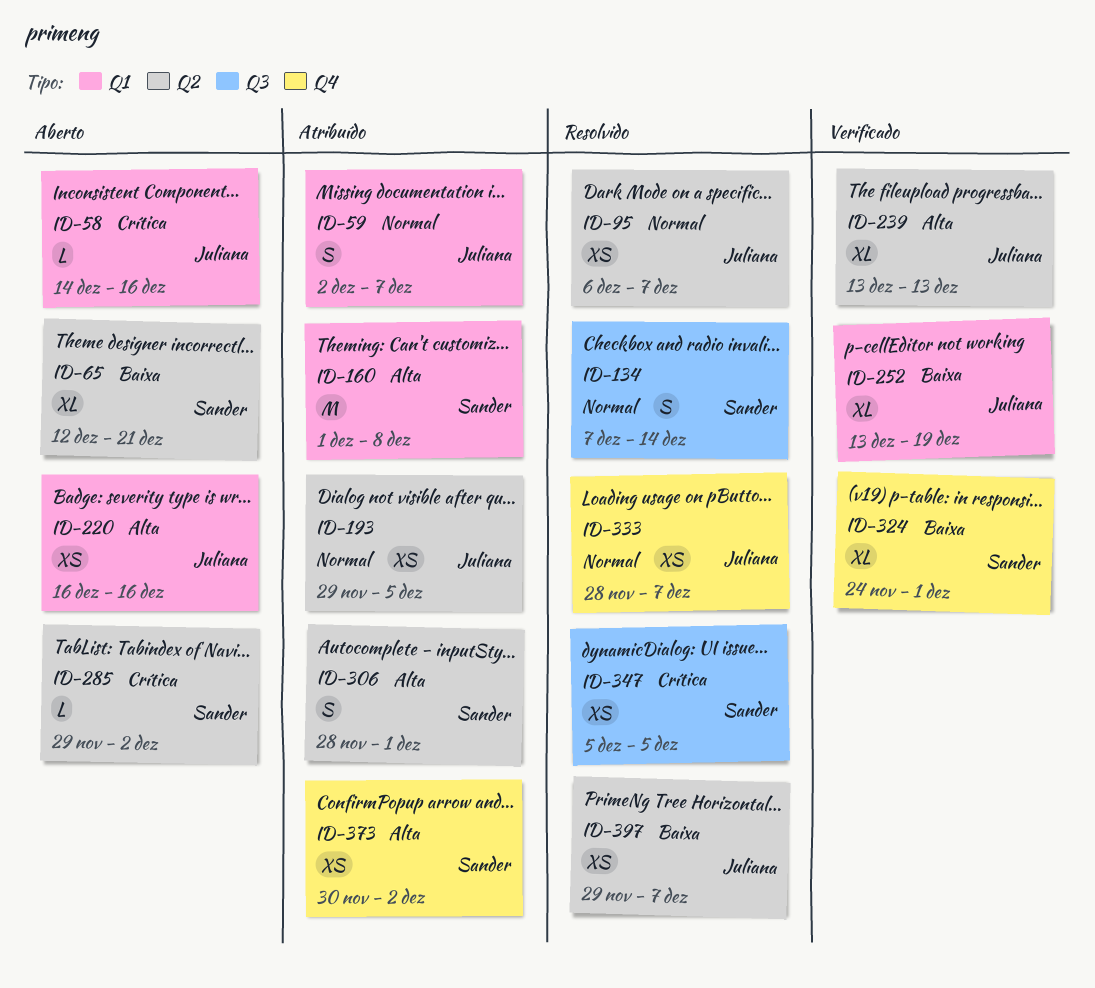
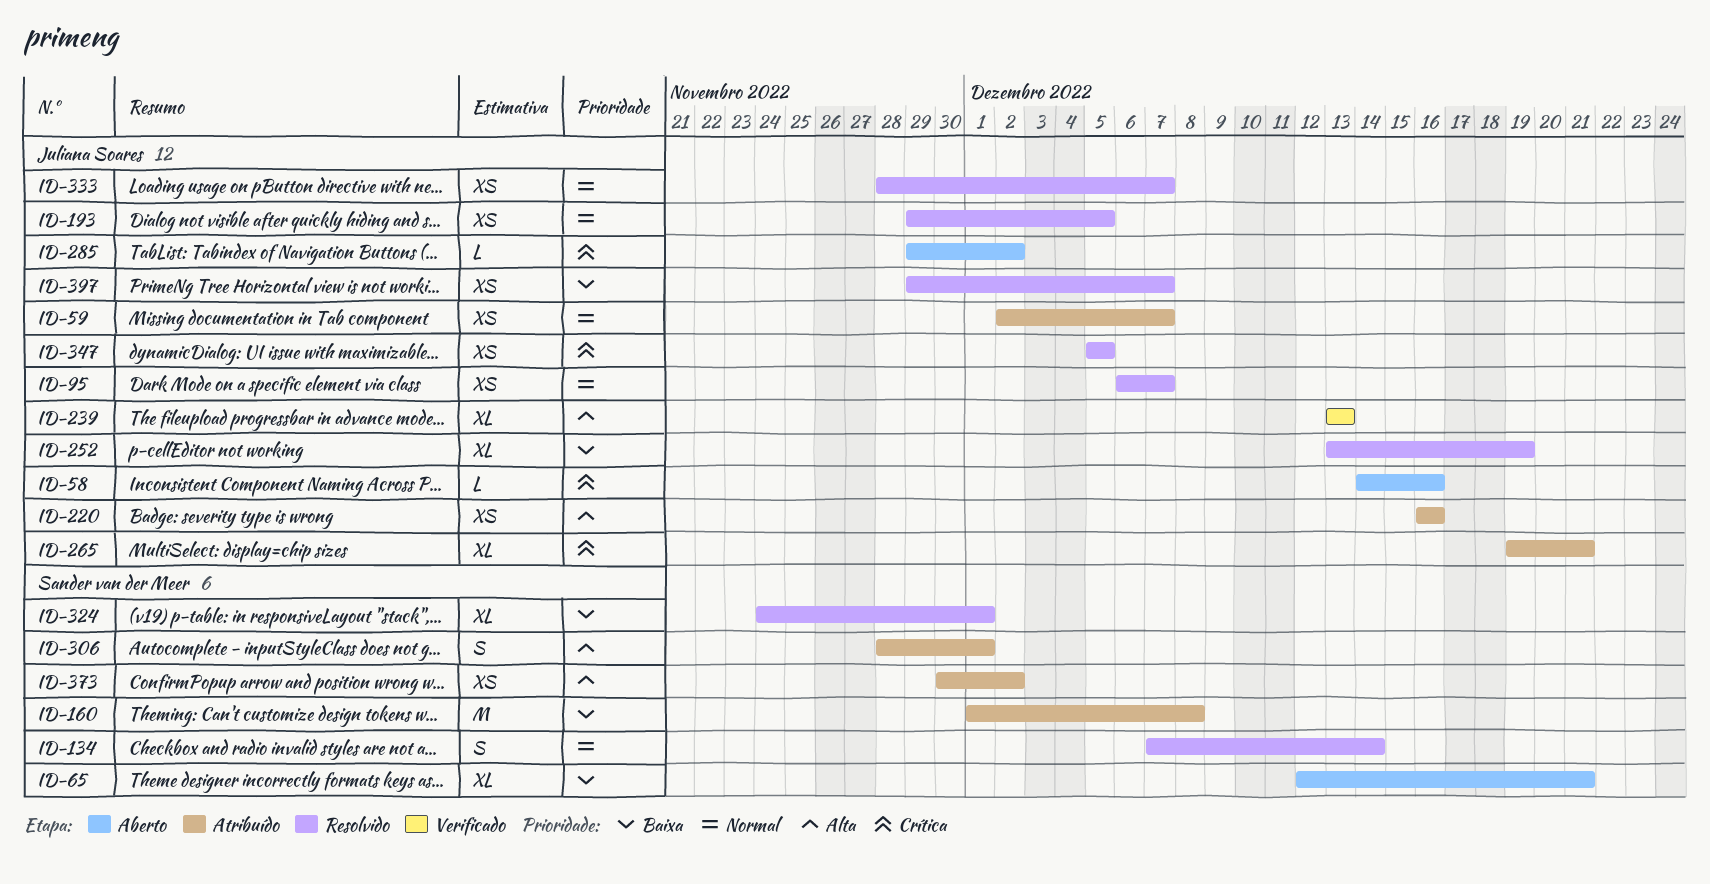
ID-59, estimate: S -> XS
ID-160, priority: Alta -> Baixa
ID-193, status: Atribuído -> Resolvido
ID-220, status: Aberto -> Atribuído
ID-252, status: Verificado -> Resolvido
ID-265: none -> present
ID-285, owner: Sander van der Meer -> Juliana Soares
ID-324, status: Verificado -> Resolvido
ID-347, owner: Sander van der Meer -> Juliana Soares

